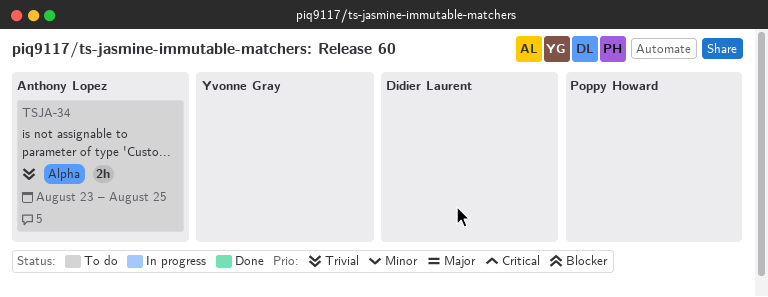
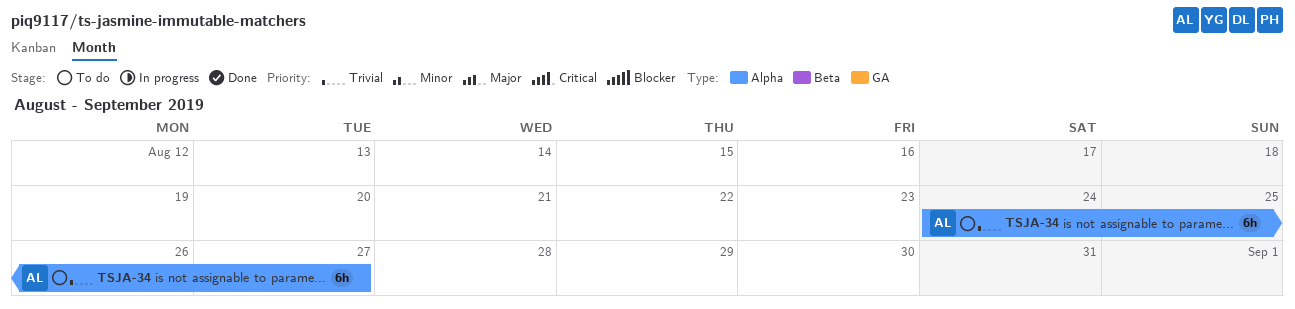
TSJA-34, estimate: 2h -> 6h
TSJA-34, start: Aug 23 -> Aug 24
TSJA-34, due: Aug 25 -> Aug 27

